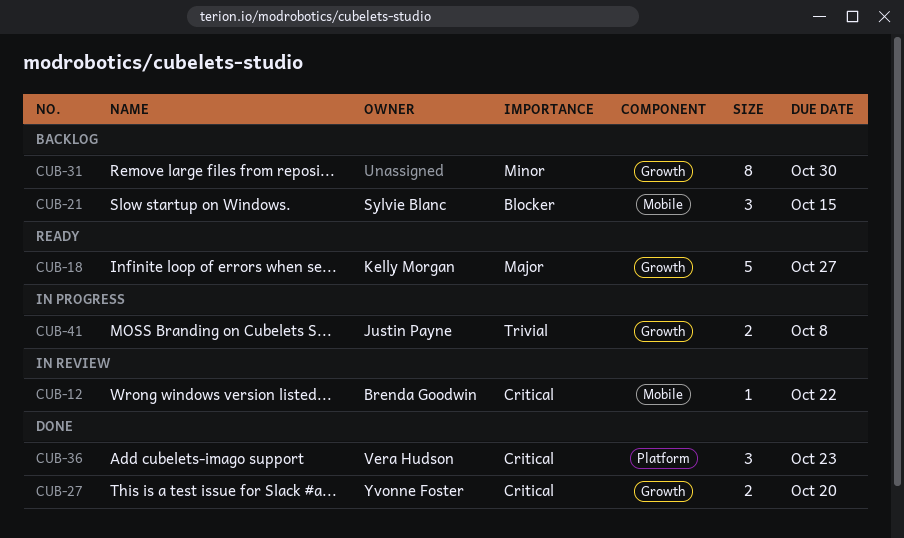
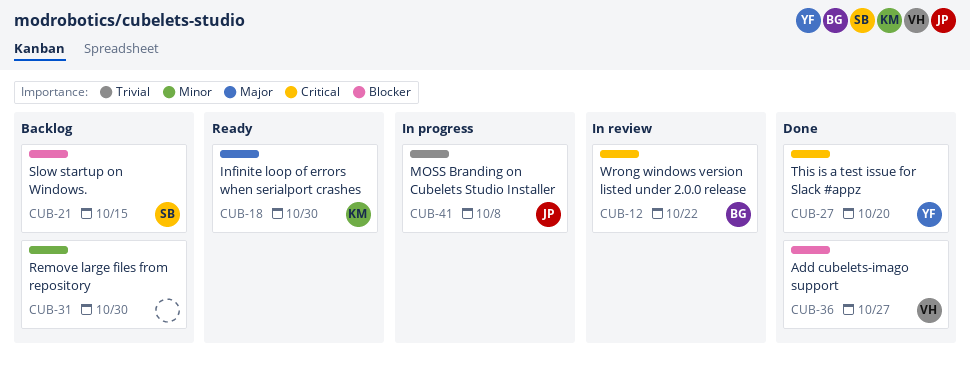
CUB-18, due: Oct 27 -> Oct 30
CUB-36, priority: Critical -> Blocker
CUB-36, due: Oct 23 -> Oct 27

